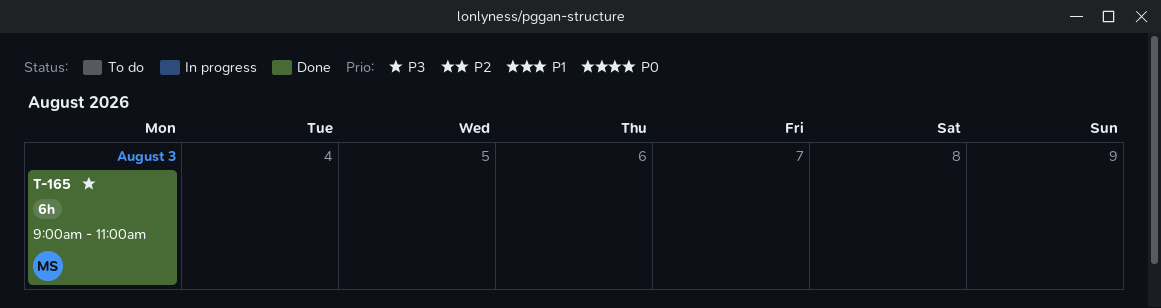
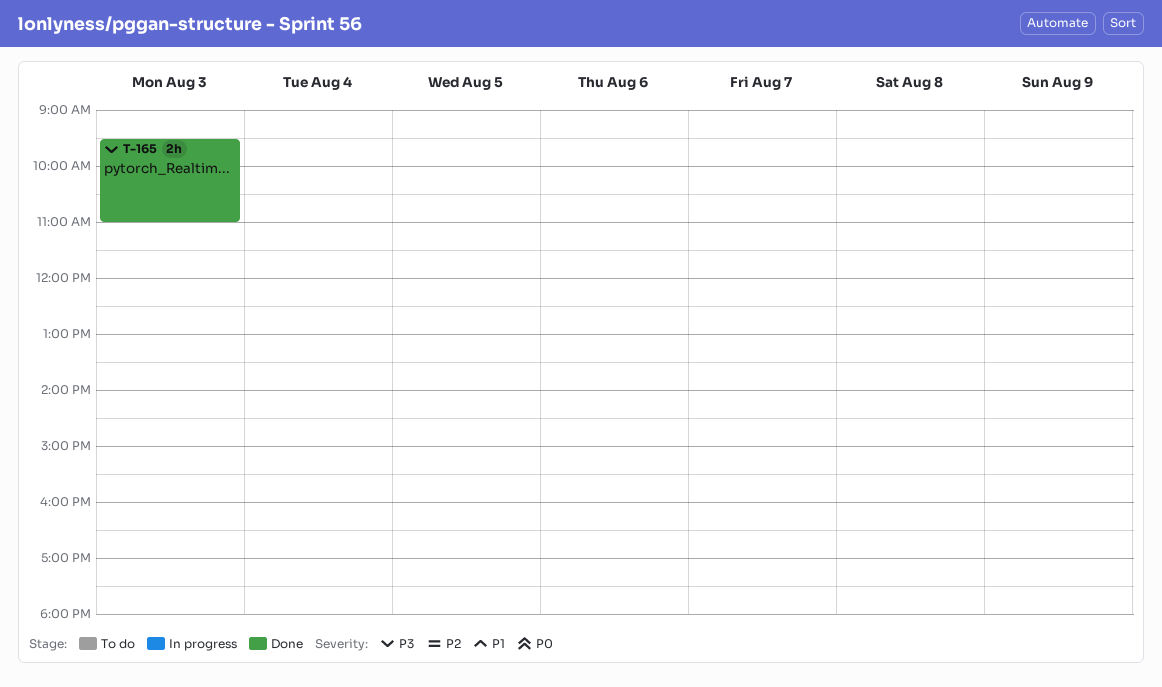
T-165, estimate: 6h -> 2h
T-165, begins: 09:00 -> 09:30

